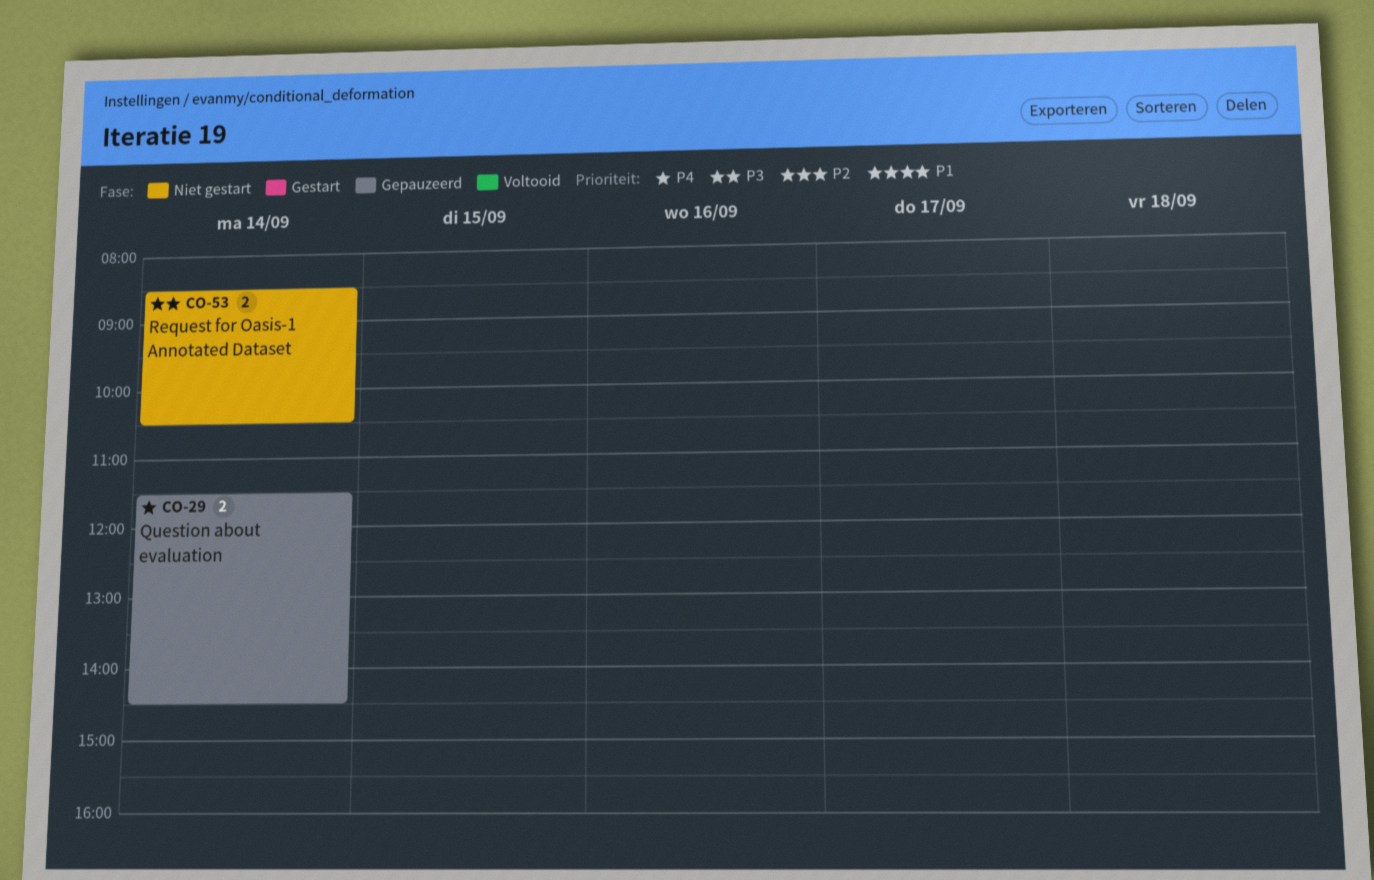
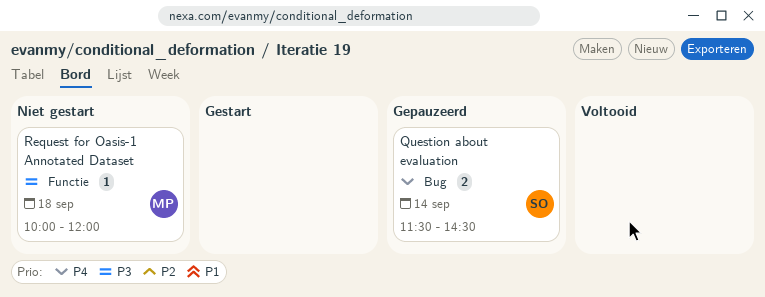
Request for Oasis-1 Annotated Dataset, estimate: 2 -> 1
Request for Oasis-1 Annotated Dataset, day: Sep 14 -> Sep 18
Request for Oasis-1 Annotated Dataset, begins: 08:30 -> 10:00
Request for Oasis-1 Annotated Dataset, ends: 10:30 -> 12:00

